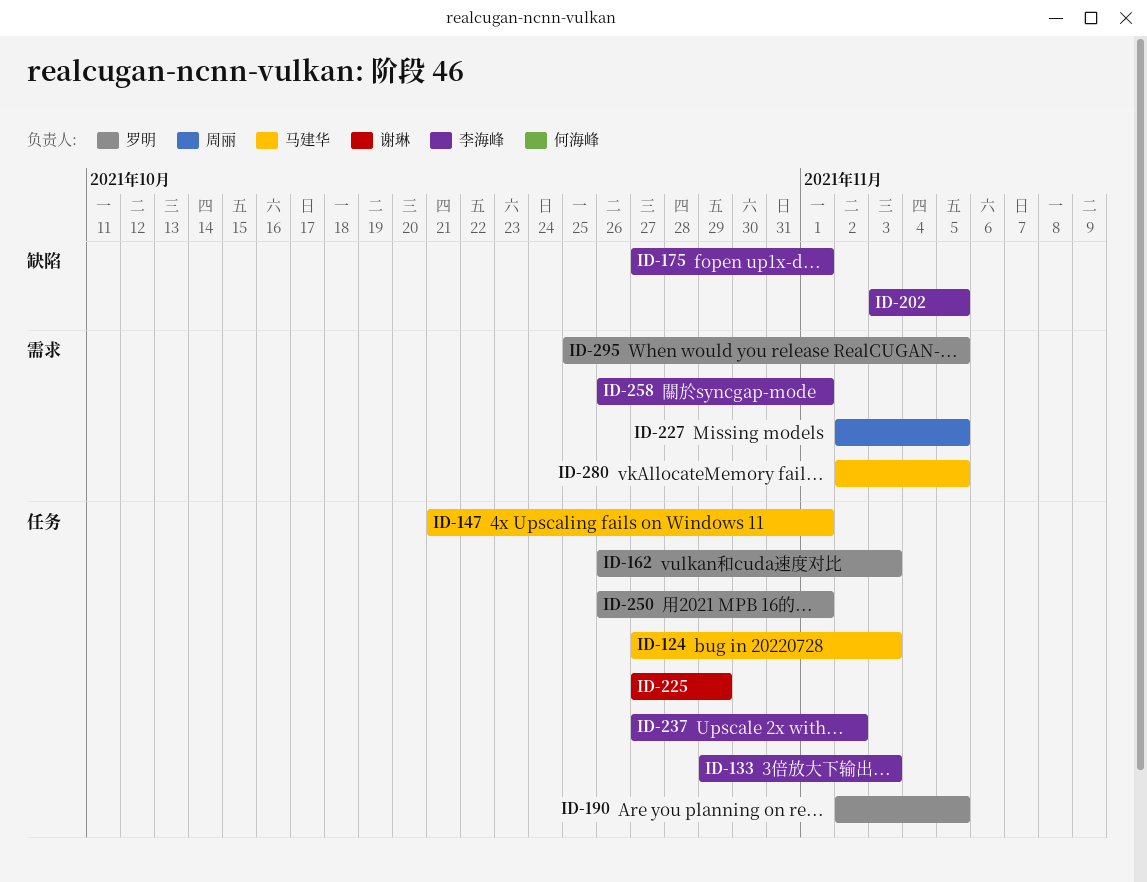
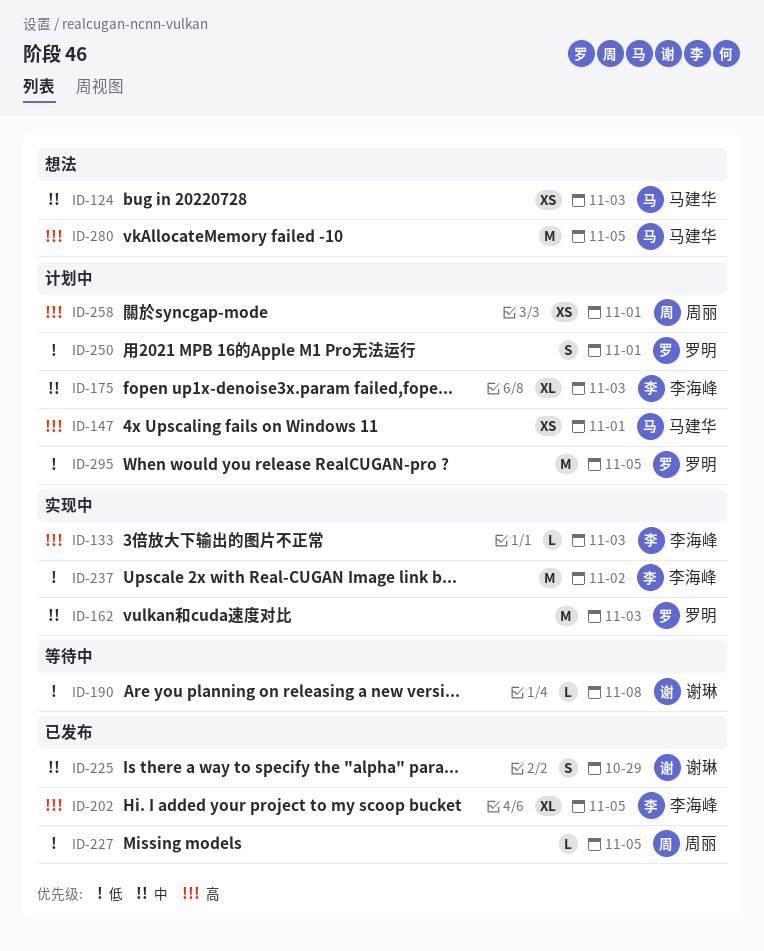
ID-175, due: Nov 1 -> Nov 3
ID-190, owner: 罗明 -> 谢琳
ID-190, due: Nov 5 -> Nov 8
ID-258, owner: 李海峰 -> 周丽

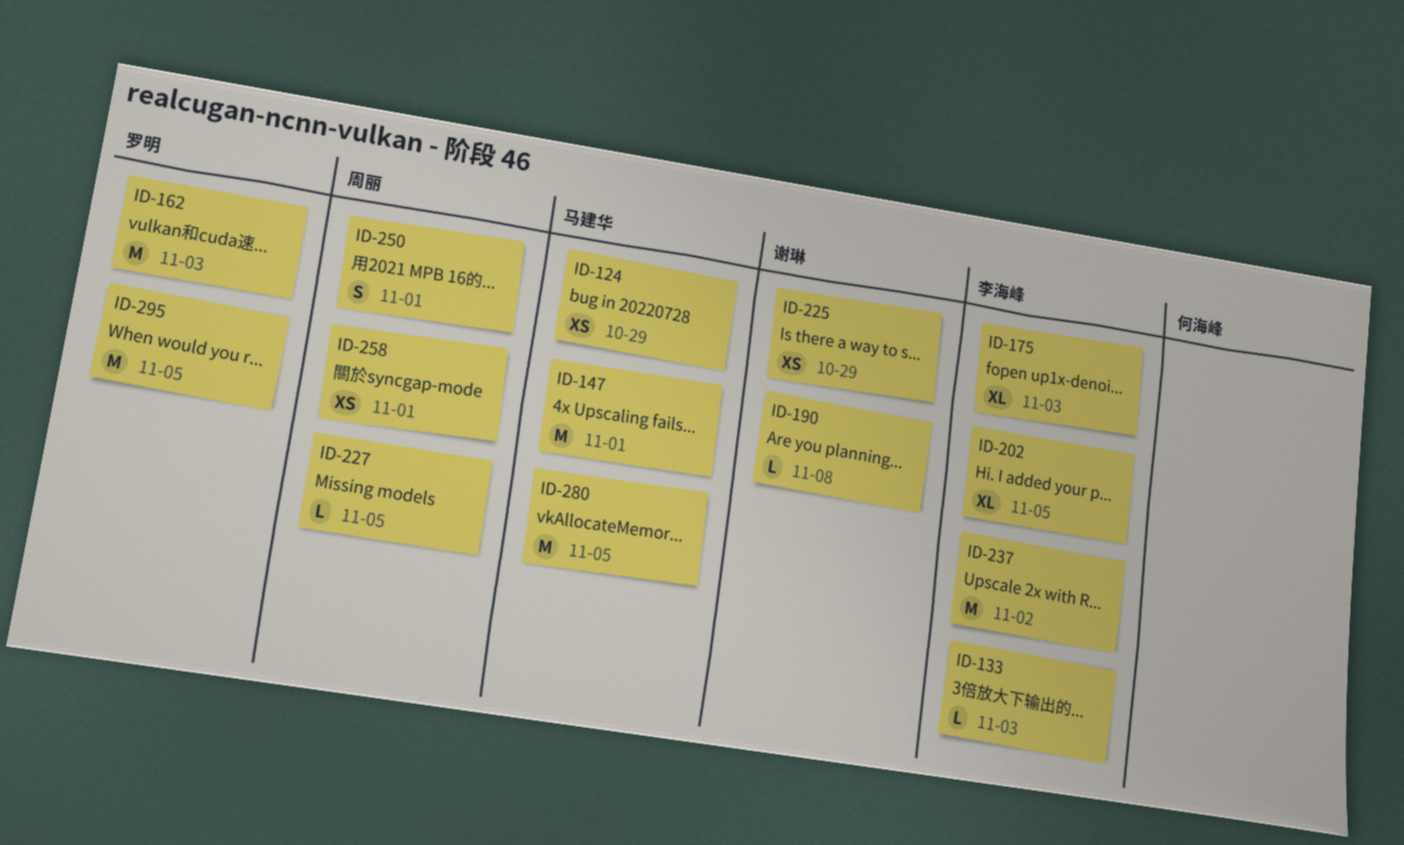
ID-124, due: Nov 3 -> Oct 29
ID-147, estimate: XS -> M
ID-225, estimate: S -> XS
ID-250, owner: 罗明 -> 周丽

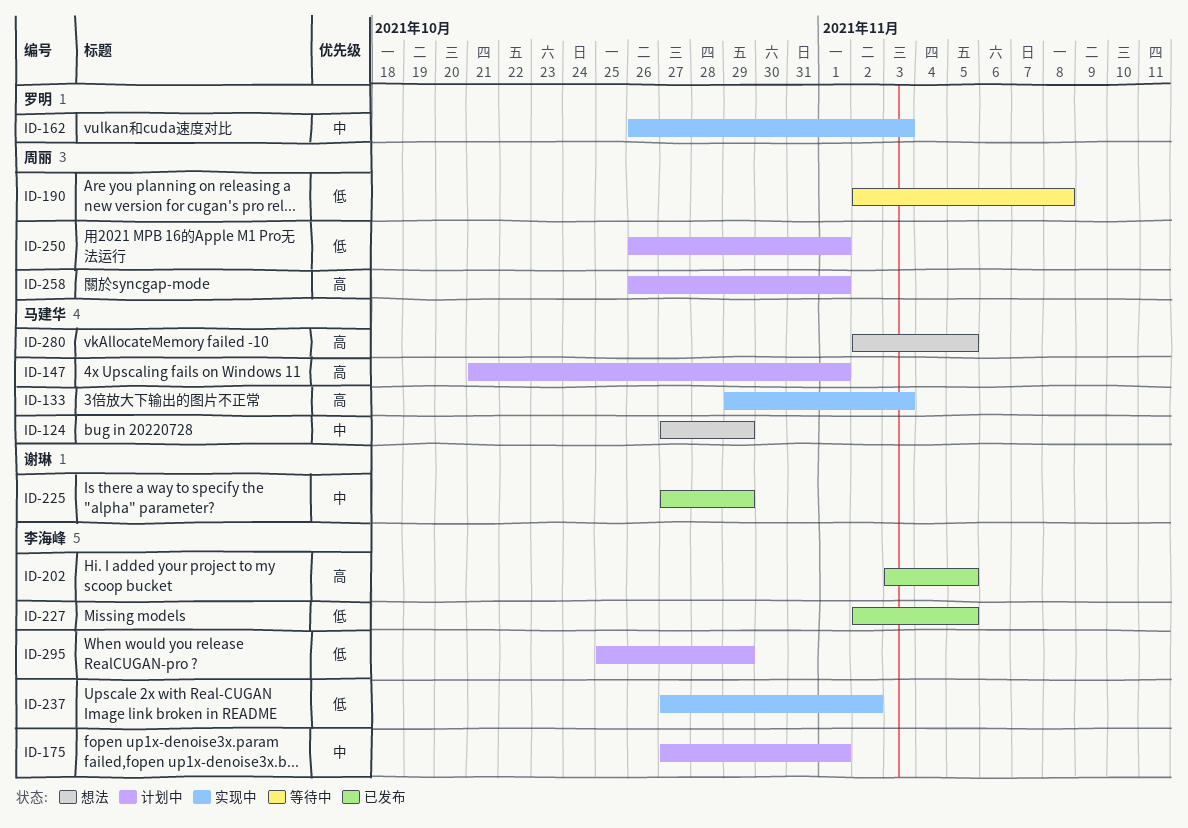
ID-133, owner: 李海峰 -> 马建华
ID-175, due: Nov 3 -> Nov 1
ID-190, owner: 谢琳 -> 周丽
ID-227, owner: 周丽 -> 李海峰
ID-295, owner: 罗明 -> 李海峰
ID-295, due: Nov 5 -> Oct 29

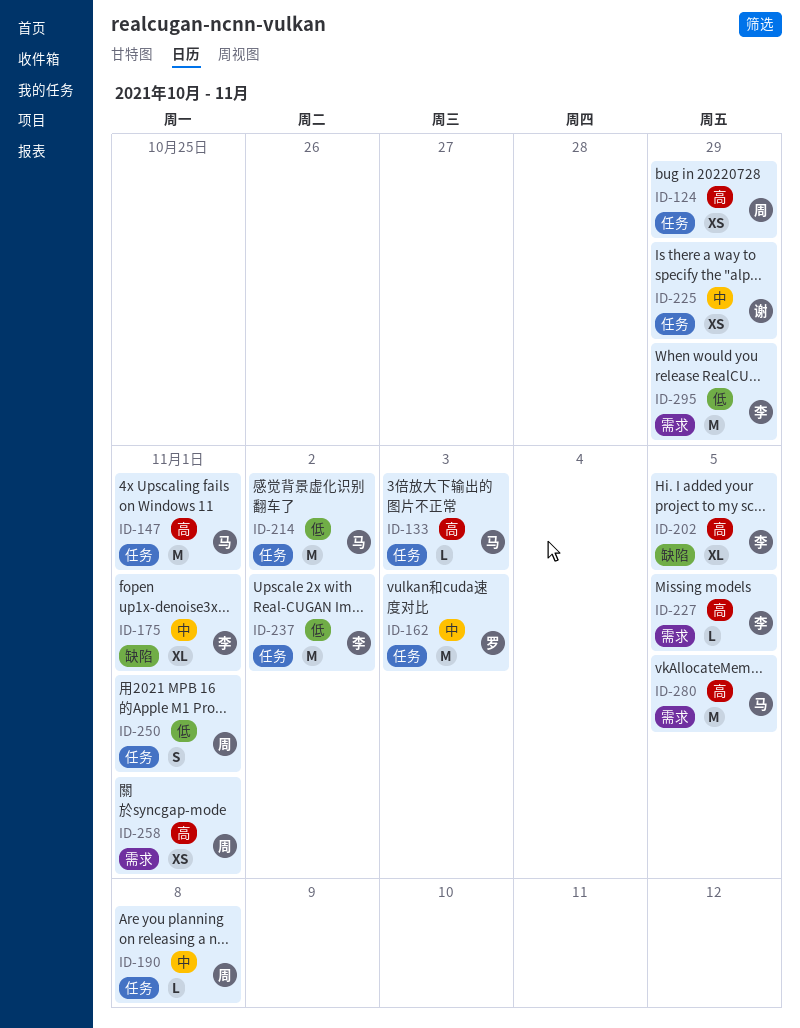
ID-124, owner: 马建华 -> 周丽
ID-124, priority: 中 -> 高
ID-190, priority: 低 -> 中
ID-214: none -> present
ID-227, priority: 低 -> 高

